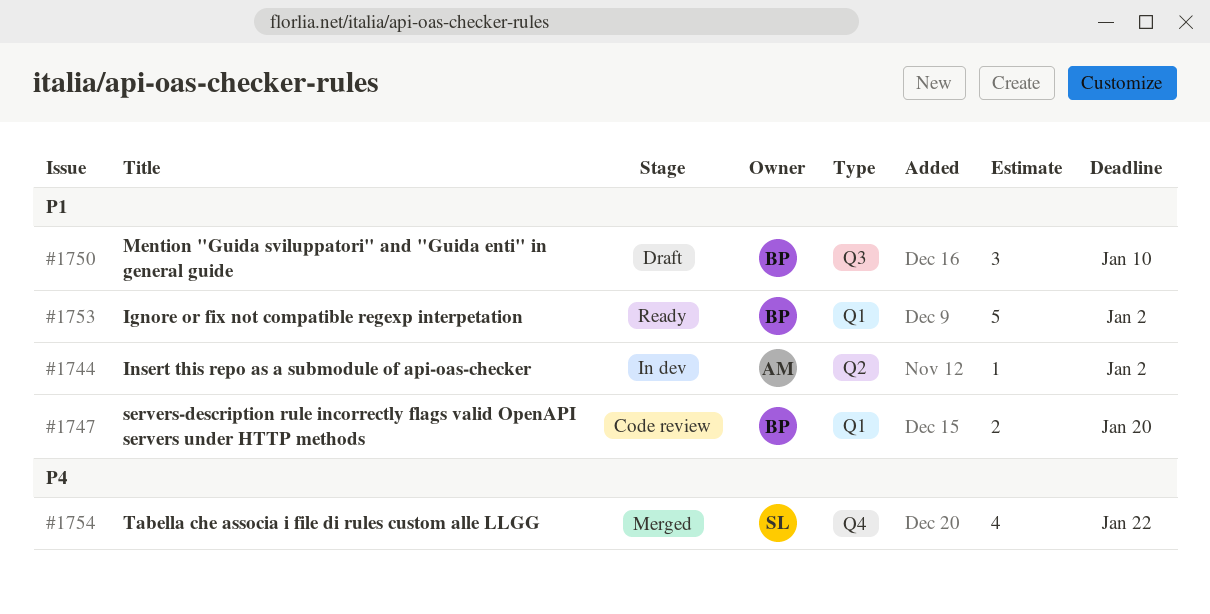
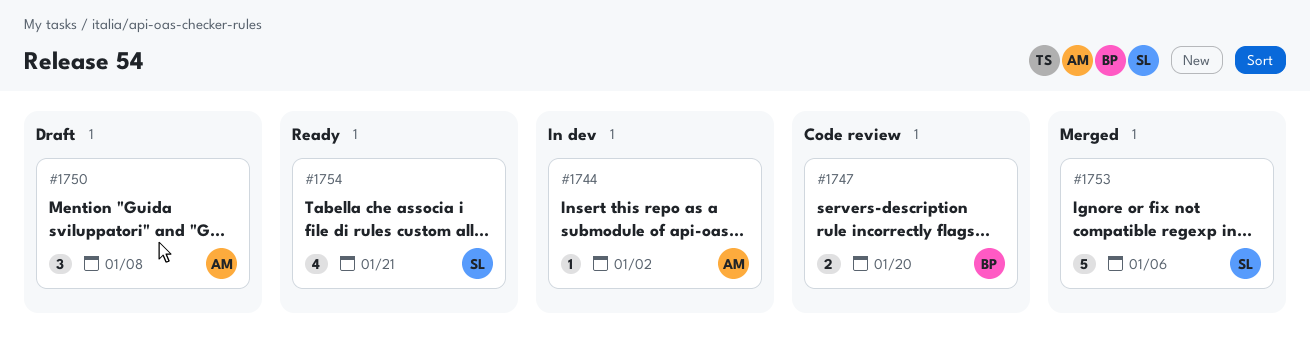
#1750, owner: BP -> AM
#1750, due: Jan 10 -> Jan 8
#1753, status: Ready -> Merged
#1753, owner: BP -> SL
#1753, due: Jan 2 -> Jan 6
#1754, status: Merged -> Ready
#1754, due: Jan 22 -> Jan 21

